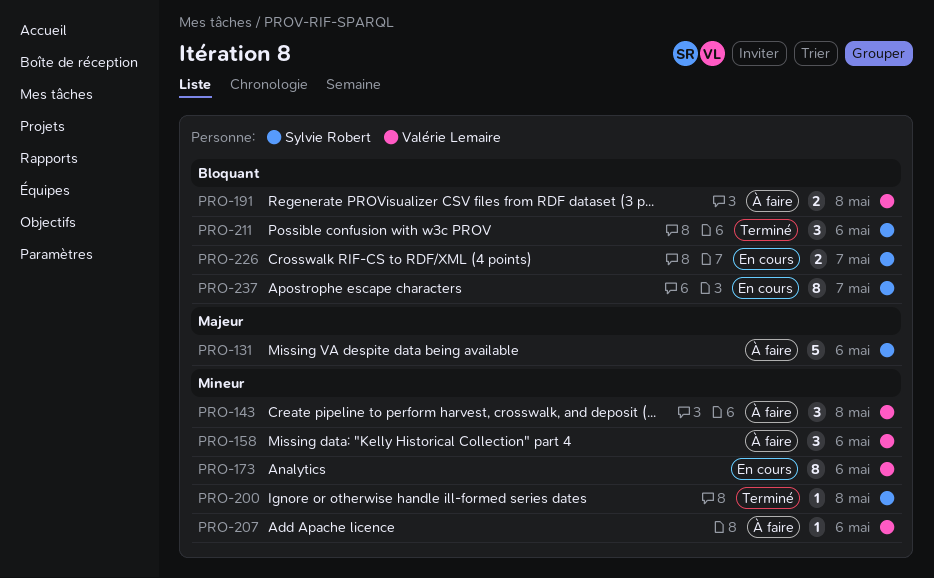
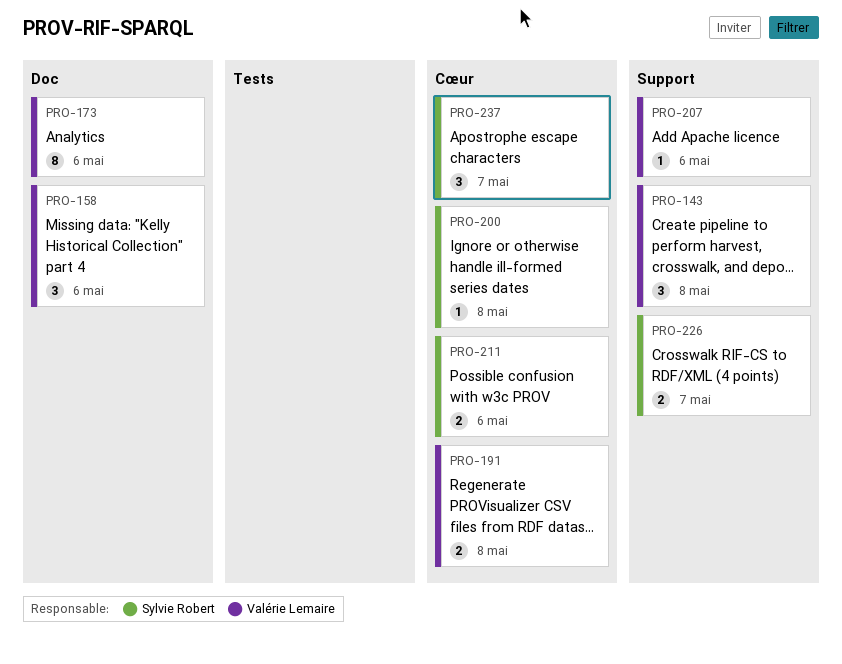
PRO-131: present -> none
PRO-211, estimate: 3 -> 2
PRO-237, estimate: 8 -> 3

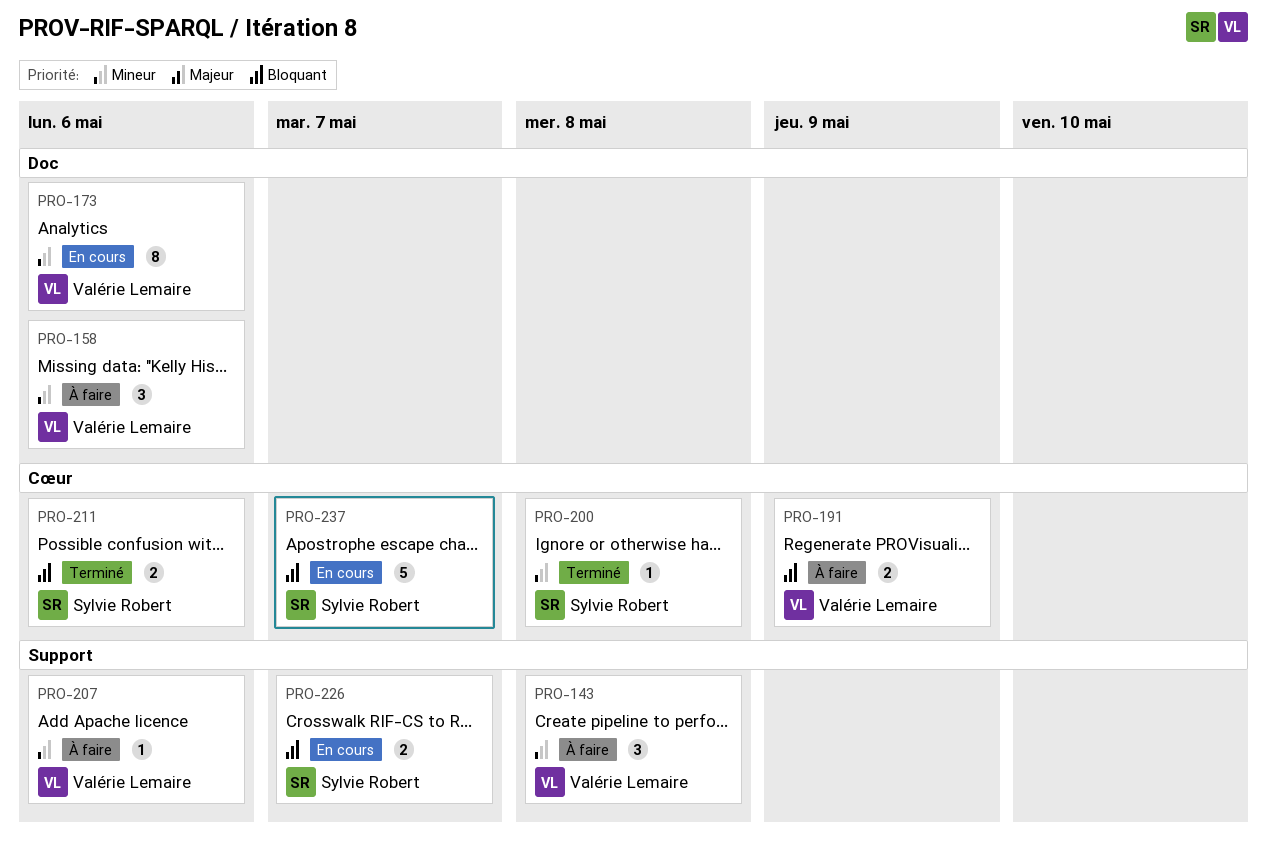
PRO-191, due: May 8 -> May 9
PRO-237, estimate: 3 -> 5

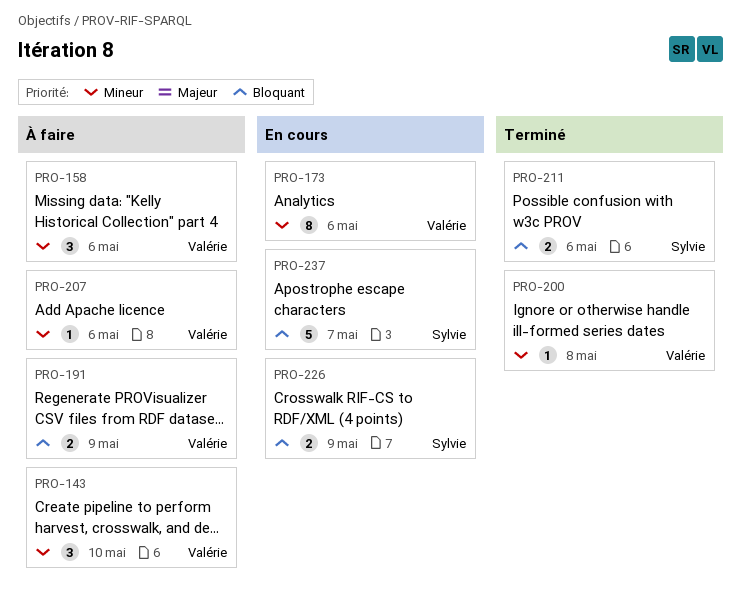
PRO-143, due: May 8 -> May 10
PRO-200, owner: Sylvie Robert -> Valérie Lemaire
PRO-226, due: May 7 -> May 9

